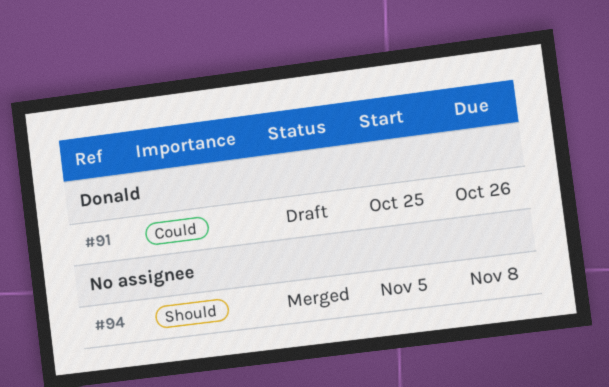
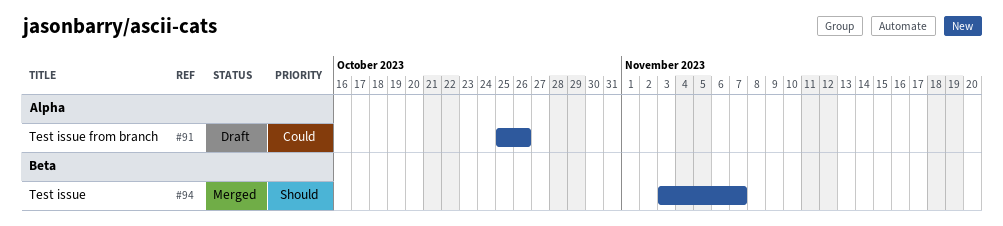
#94, start: Nov 5 -> Nov 3
#94, due: Nov 8 -> Nov 7

